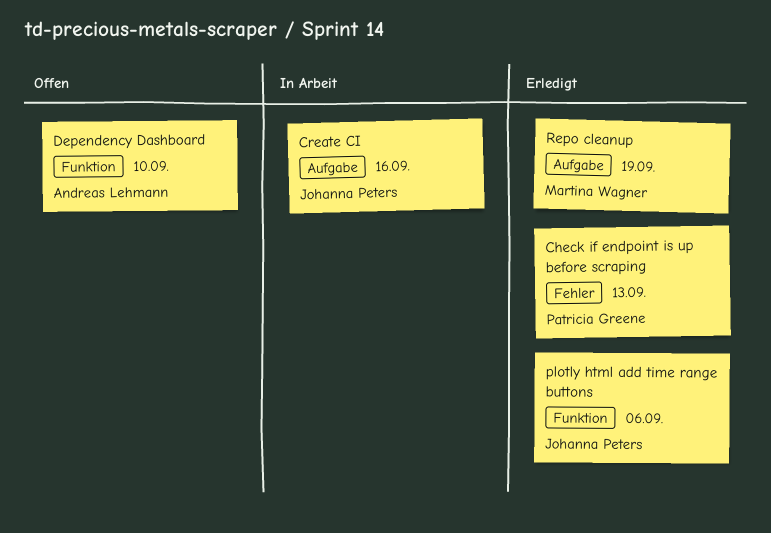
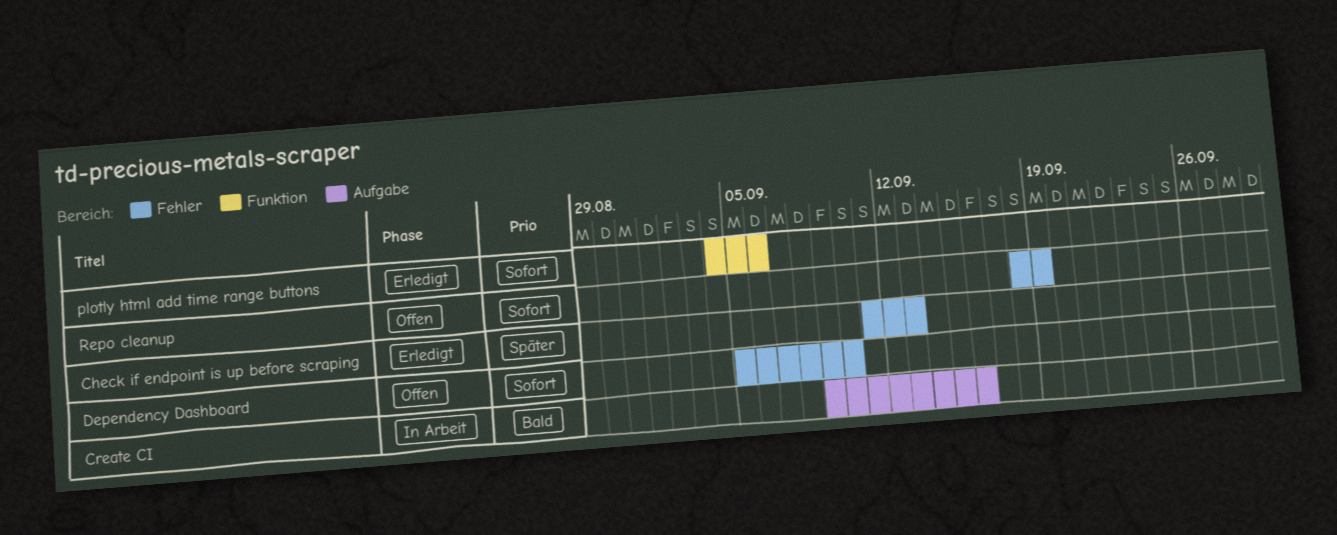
Dependency Dashboard, label: Funktion -> Fehler
Repo cleanup, status: Erledigt -> Offen
Repo cleanup, label: Aufgabe -> Fehler

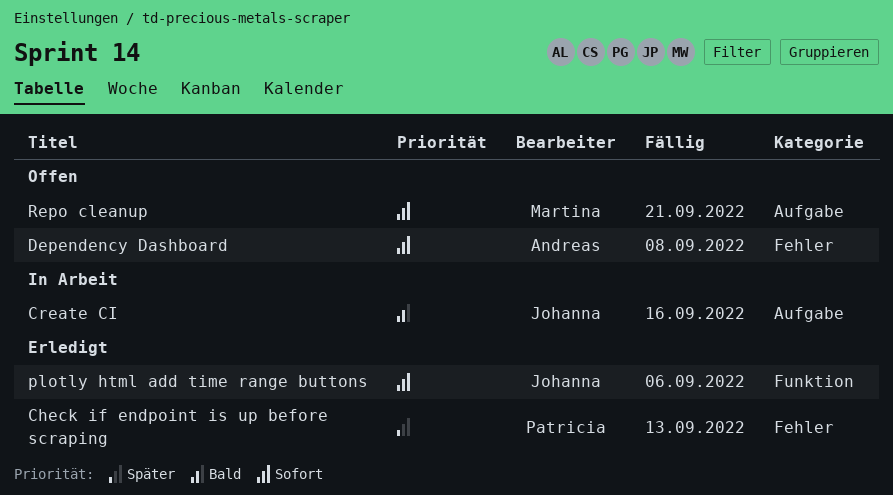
Dependency Dashboard, due: Sep 10 -> Sep 8
Repo cleanup, label: Fehler -> Aufgabe
Repo cleanup, due: Sep 19 -> Sep 21

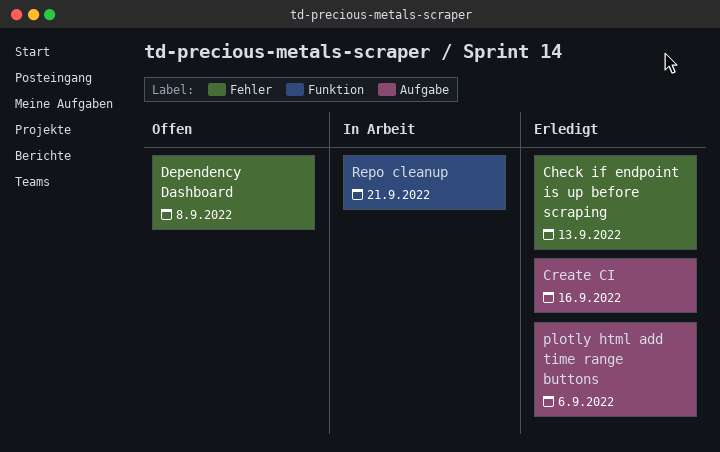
Create CI, status: In Arbeit -> Erledigt
plotly html add time range buttons, label: Funktion -> Aufgabe
Repo cleanup, status: Offen -> In Arbeit
Repo cleanup, label: Aufgabe -> Funktion

